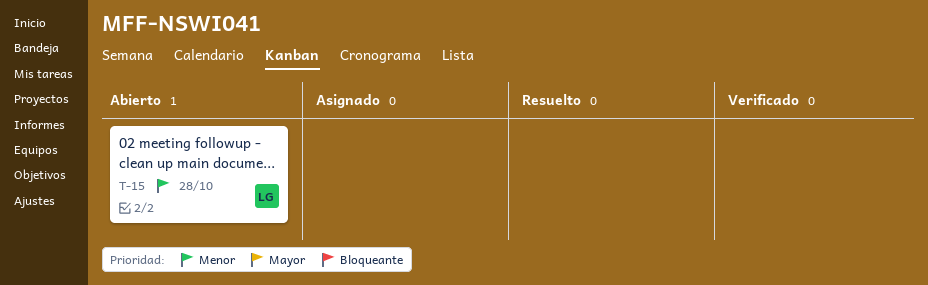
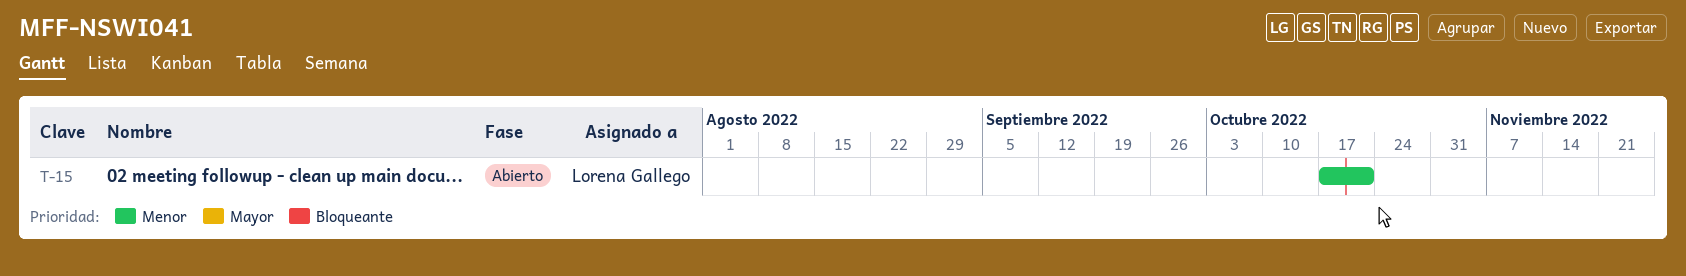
T-15, due: Oct 28 -> Oct 21

